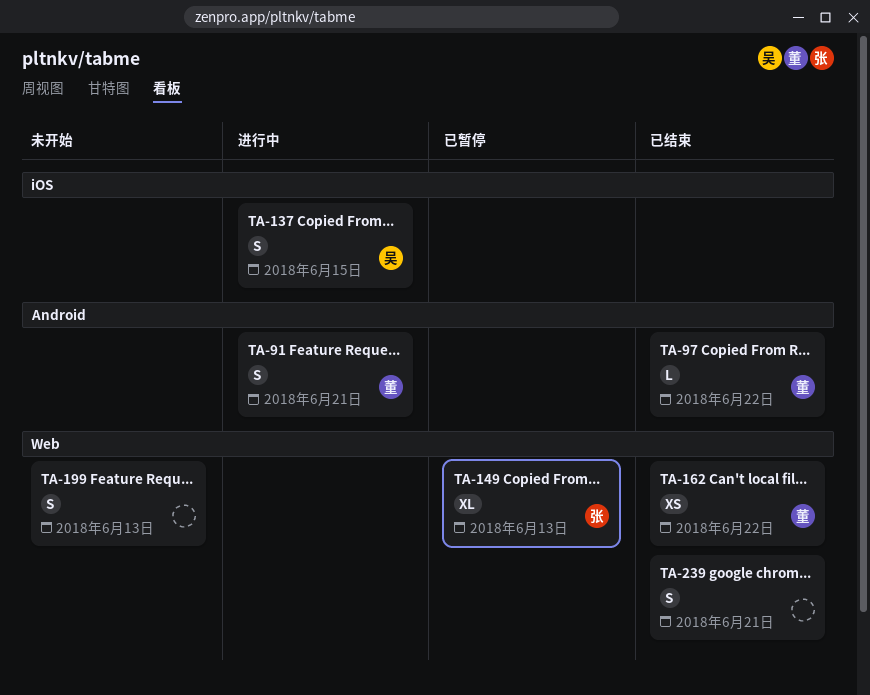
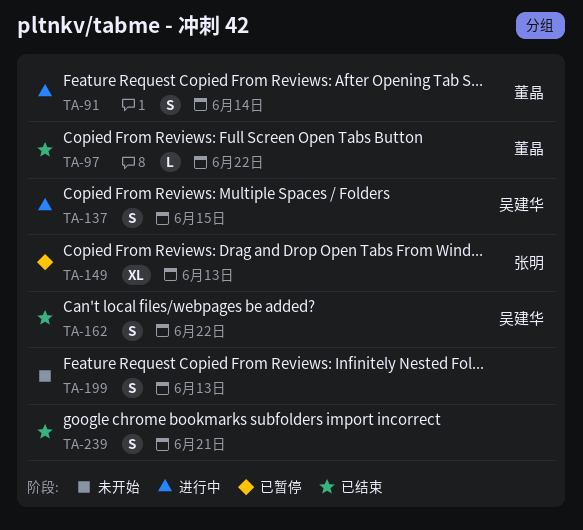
TA-91, due: Jun 21 -> Jun 14
TA-162, owner: 董晶 -> 吴建华
TA-162, estimate: XS -> S

